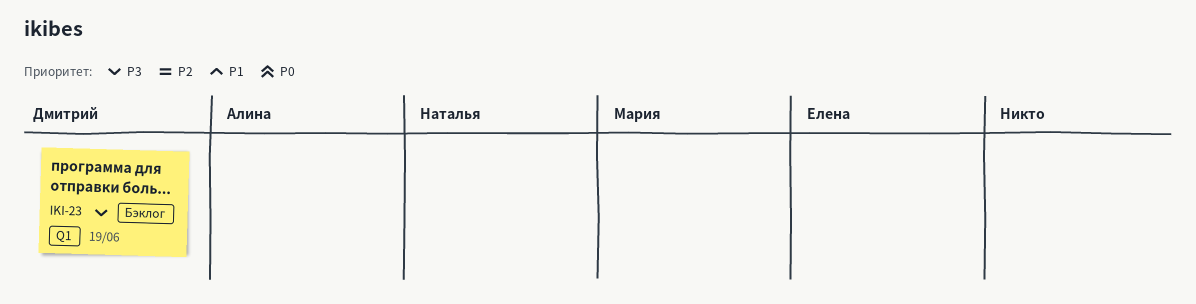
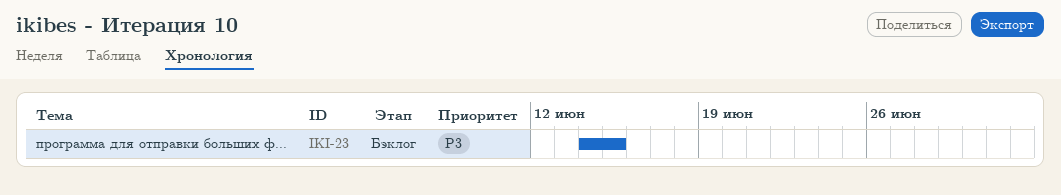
IKI-23, due: Jun 19 -> Jun 15

